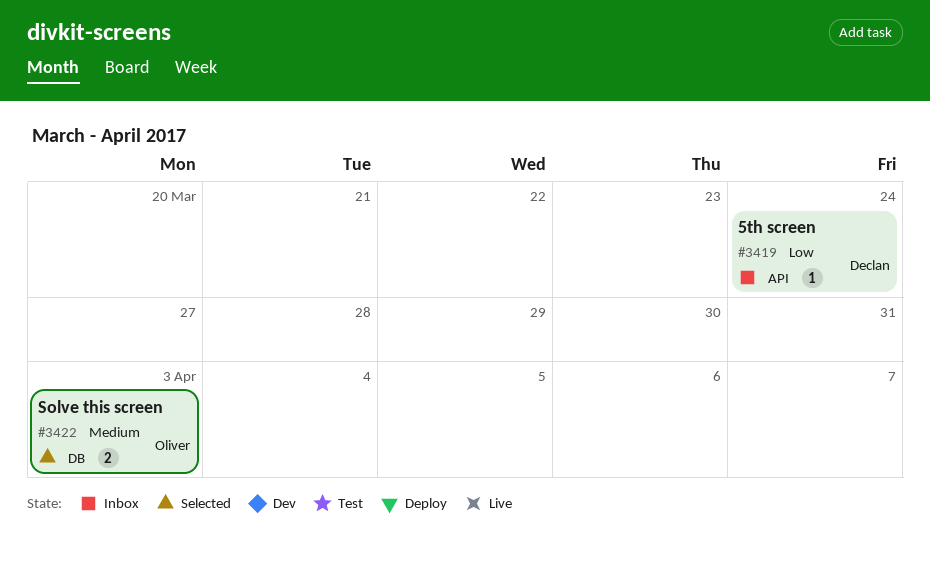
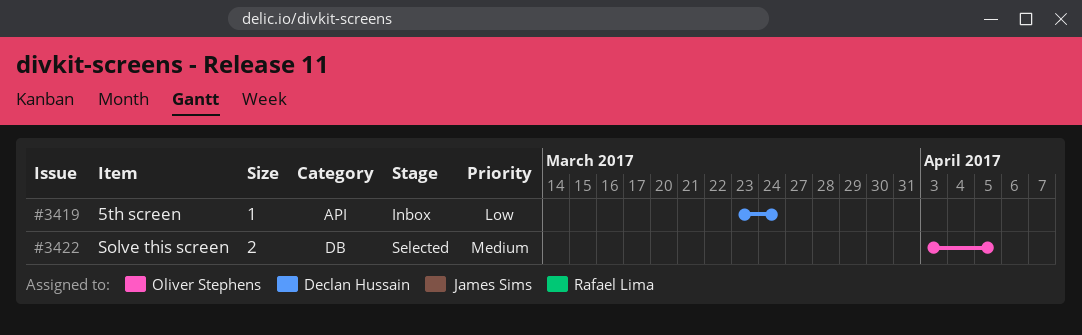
#3422, due: Apr 3 -> Apr 5

